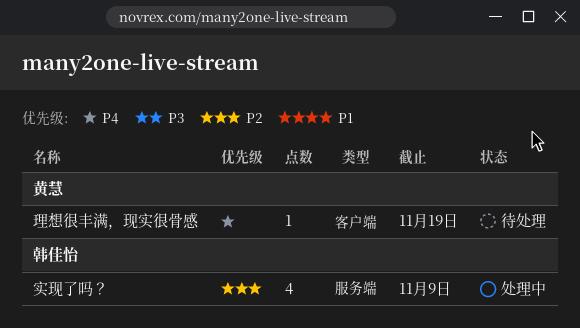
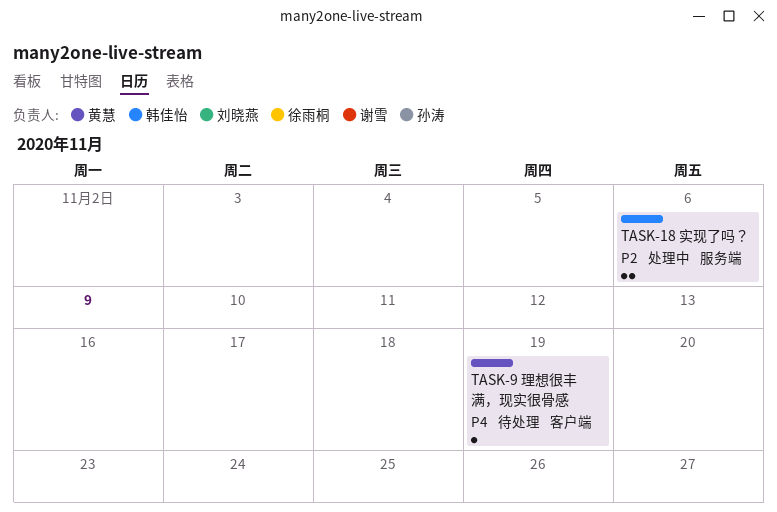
实现了吗？, estimate: 4 -> 2
实现了吗？, due: Nov 9 -> Nov 6

